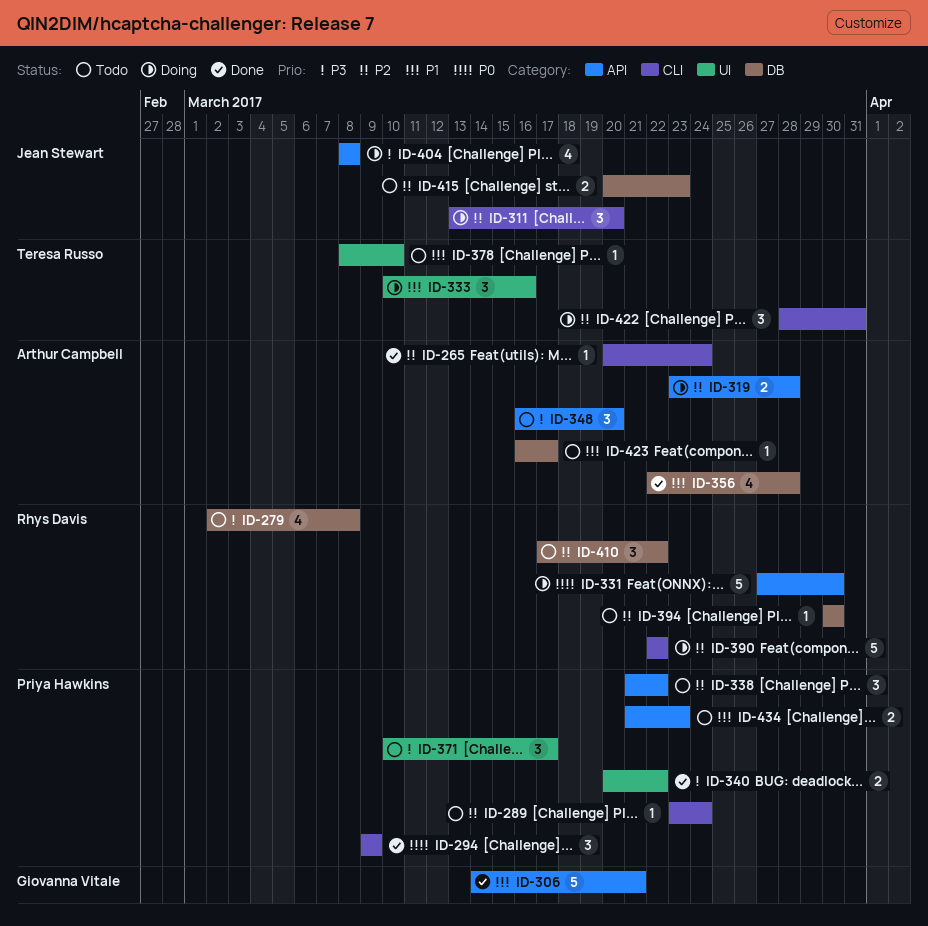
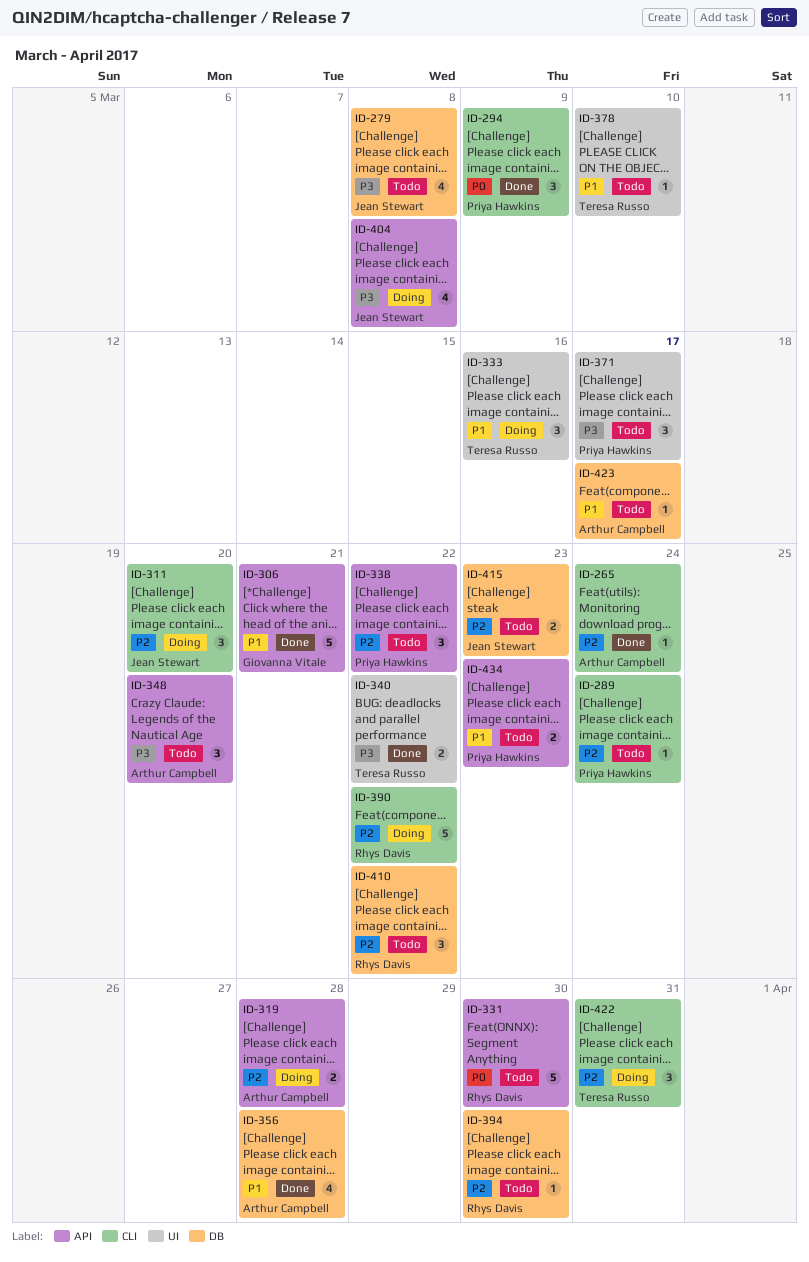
ID-279, owner: Rhys Davis -> Jean Stewart
ID-331, status: Doing -> Todo
ID-340, owner: Priya Hawkins -> Teresa Russo

